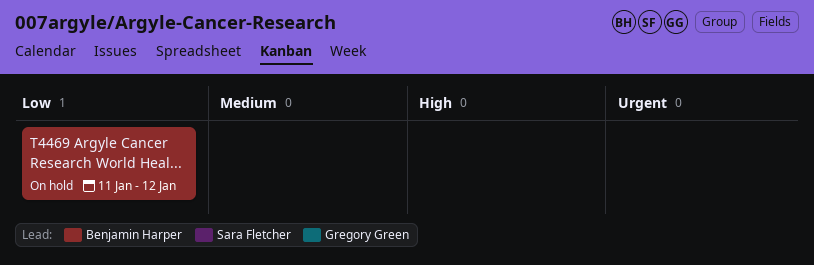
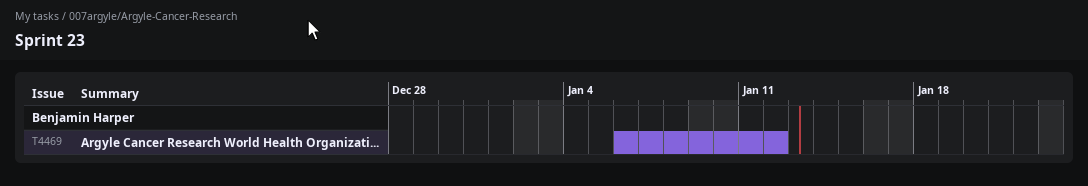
T4469, start: Jan 11 -> Jan 6

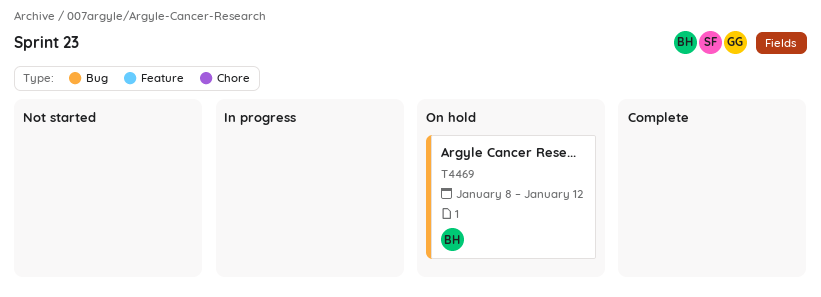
T4469, start: Jan 6 -> Jan 8

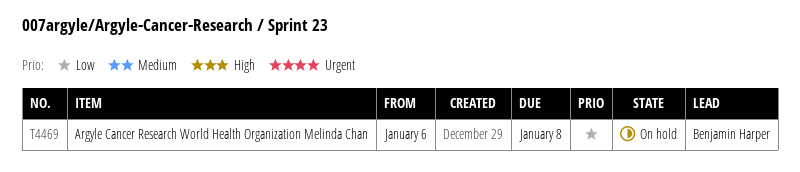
T4469, start: Jan 8 -> Jan 6
T4469, due: Jan 12 -> Jan 8

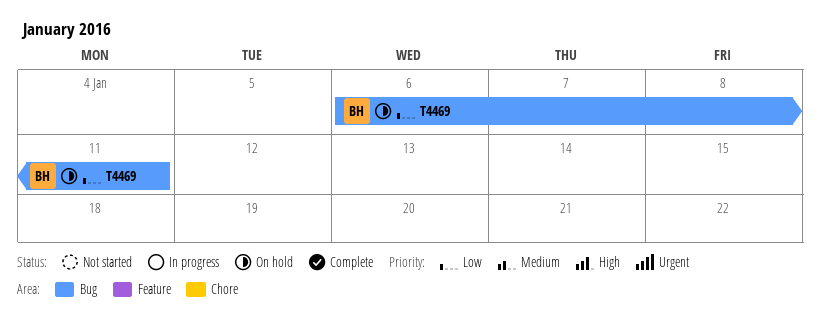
T4469, due: Jan 8 -> Jan 11

